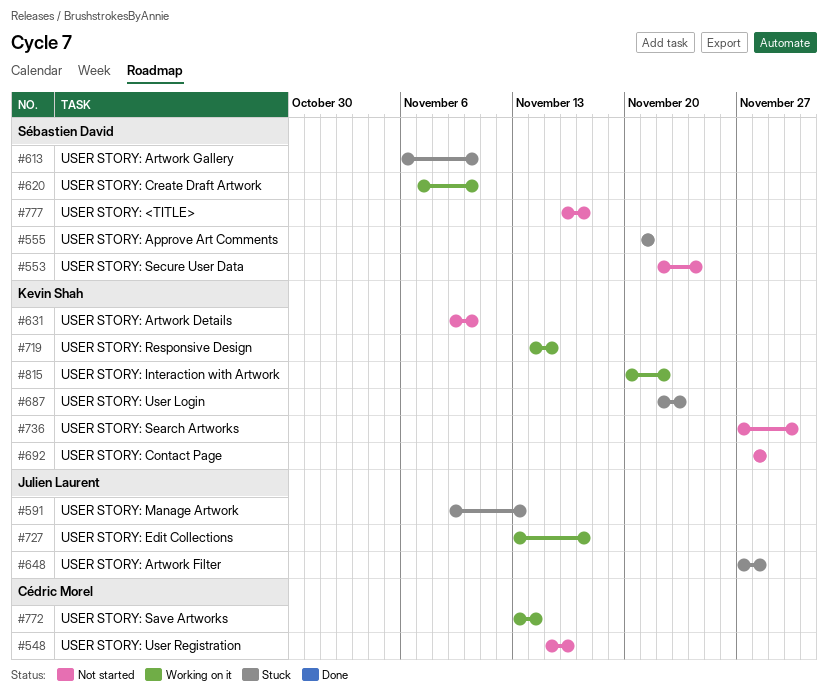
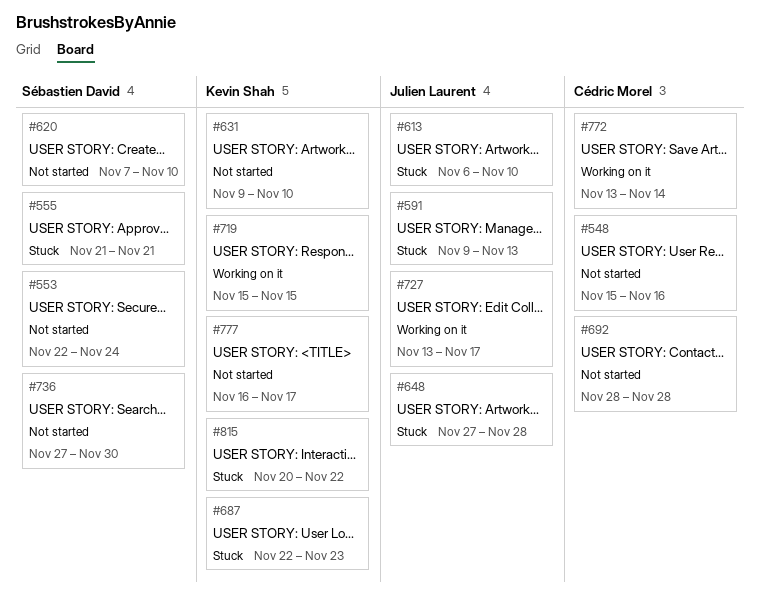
#613, owner: Sébastien David -> Julien Laurent
#620, status: Working on it -> Not started
#692, owner: Kevin Shah -> Cédric Morel
#719, start: Nov 14 -> Nov 15
#736, owner: Kevin Shah -> Sébastien David
#777, owner: Sébastien David -> Kevin Shah
#815, status: Working on it -> Stuck

